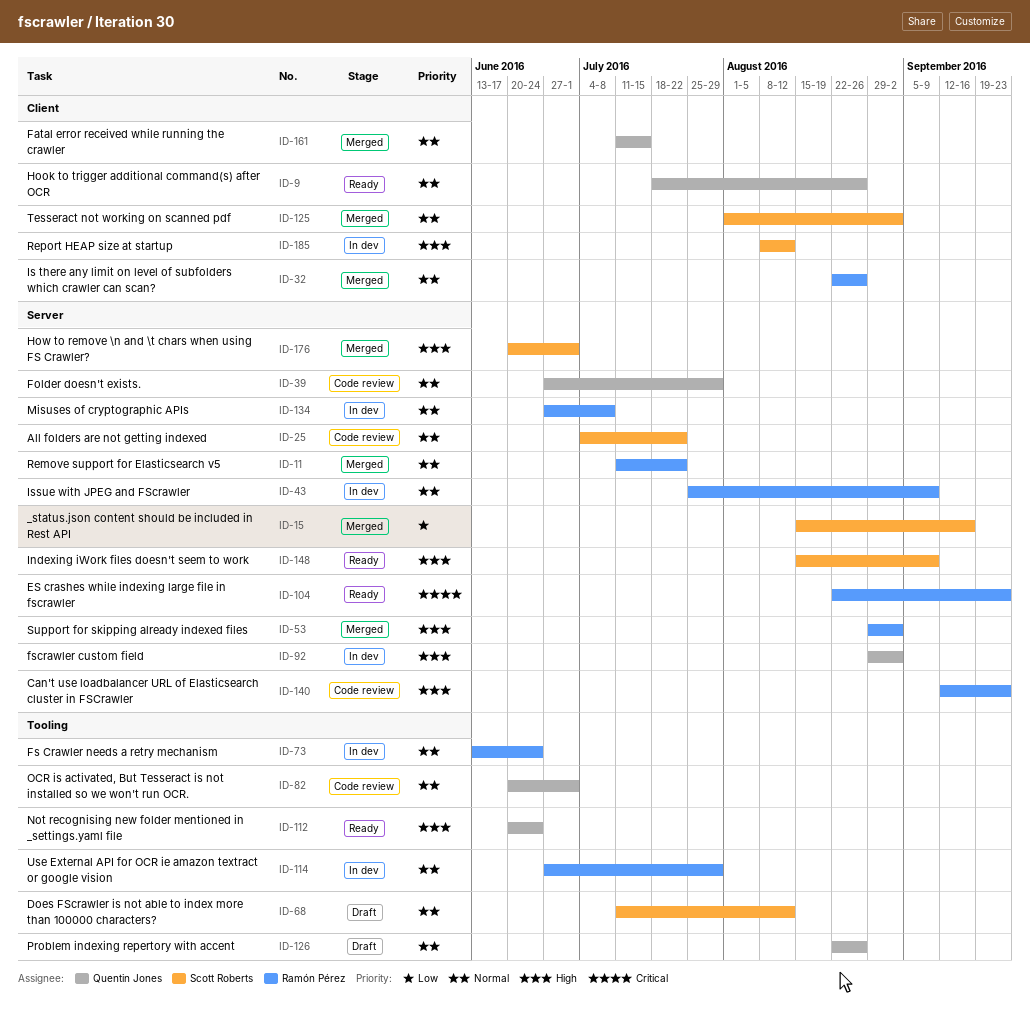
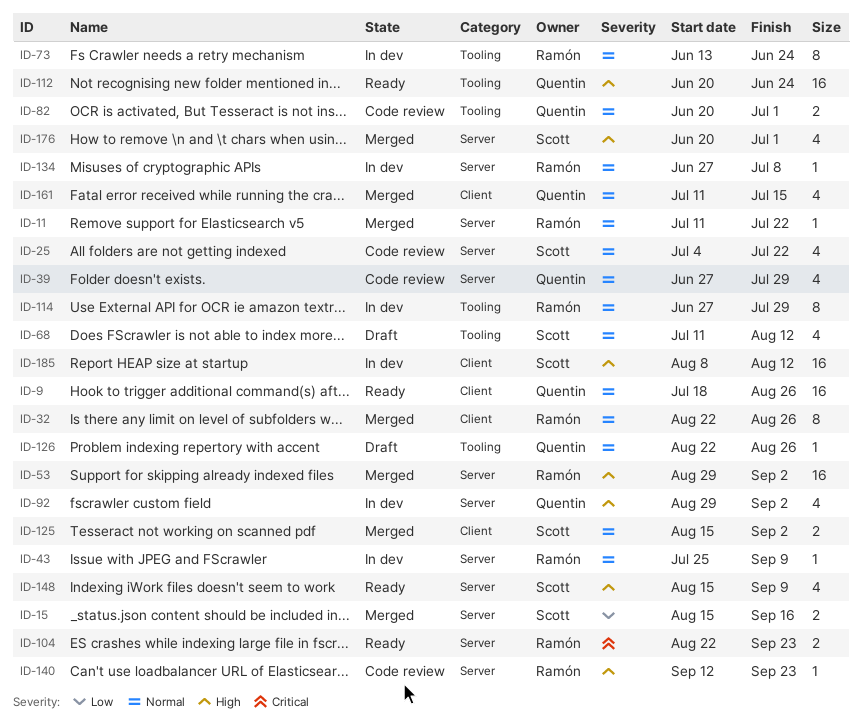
ID-125, start: Aug 1 -> Aug 15

